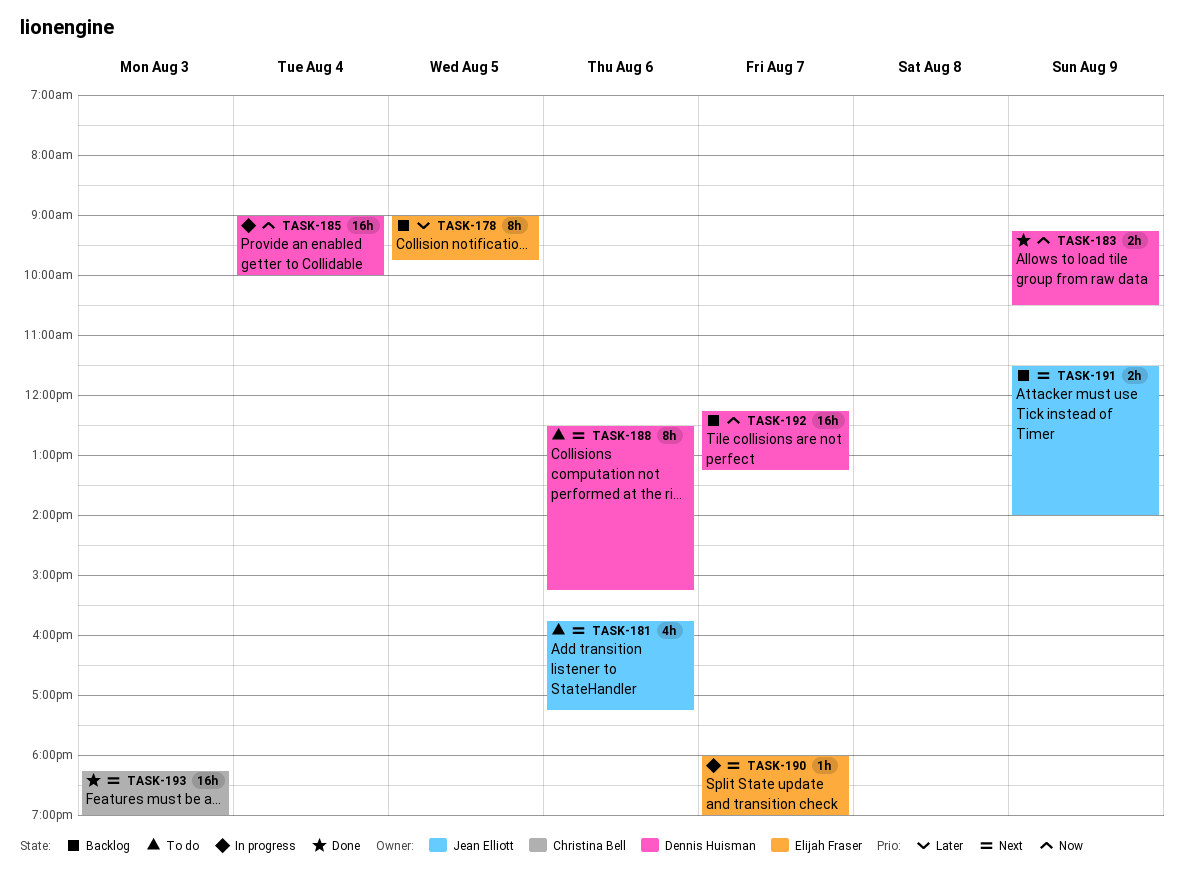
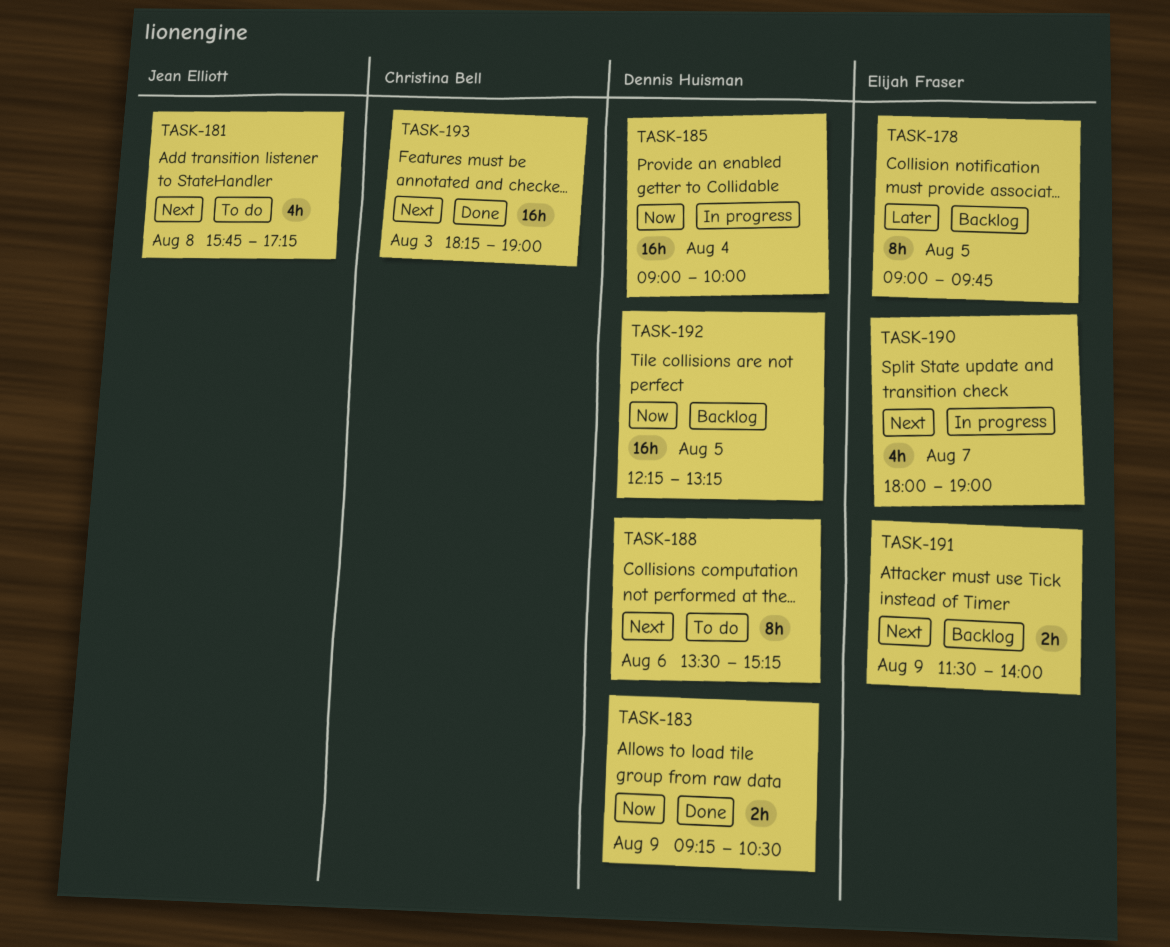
TASK-181, day: Aug 6 -> Aug 8
TASK-188, begins: 12:30 -> 13:30
TASK-190, estimate: 1h -> 4h
TASK-191, owner: Jean Elliott -> Elijah Fraser
TASK-192, day: Aug 7 -> Aug 5

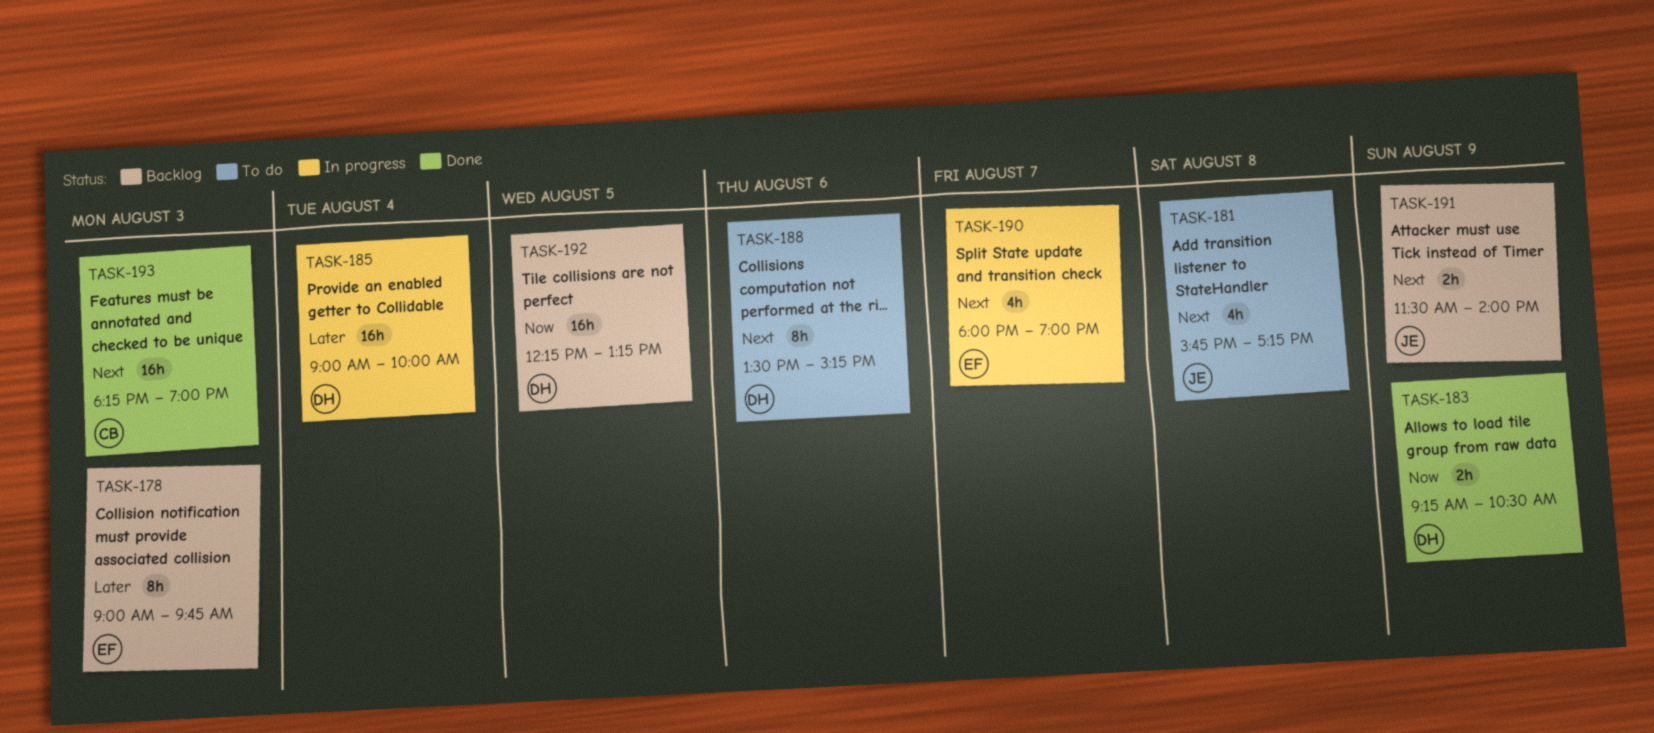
TASK-178, day: Aug 5 -> Aug 3
TASK-185, priority: Now -> Later
TASK-191, owner: Elijah Fraser -> Jean Elliott

